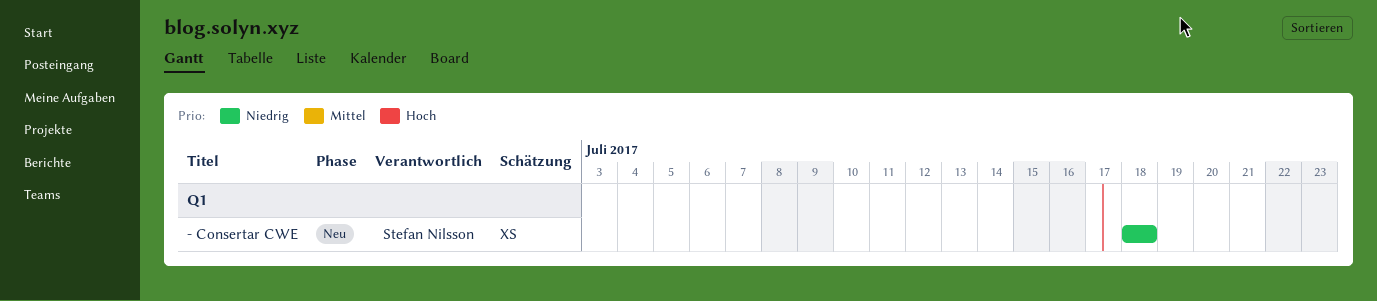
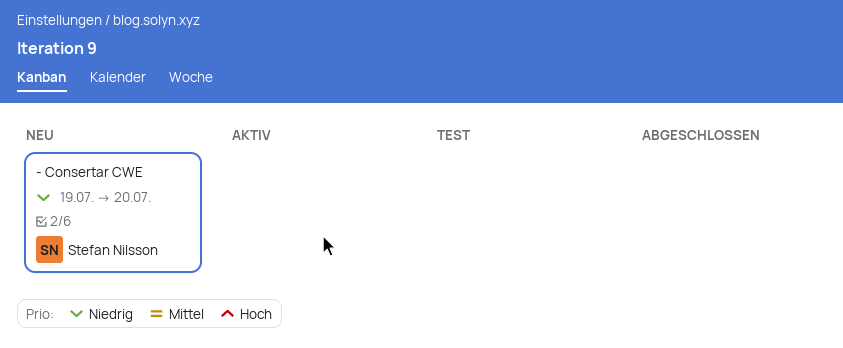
- Consertar CWE, start: Jul 18 -> Jul 19
- Consertar CWE, due: Jul 18 -> Jul 20

